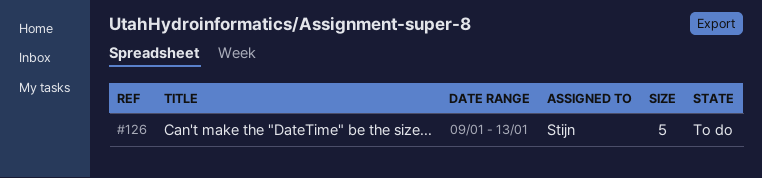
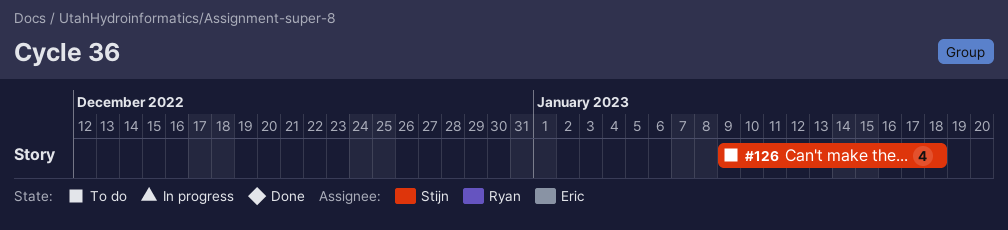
#126, estimate: 5 -> 4
#126, due: Jan 13 -> Jan 18

